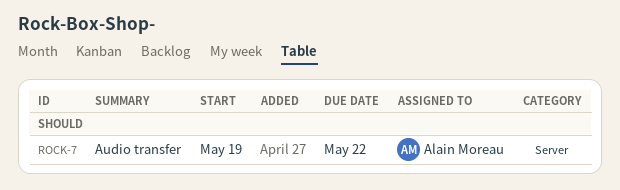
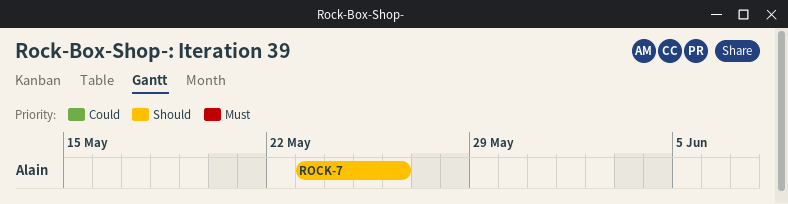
ROCK-7, start: May 19 -> May 23
ROCK-7, due: May 22 -> May 26

